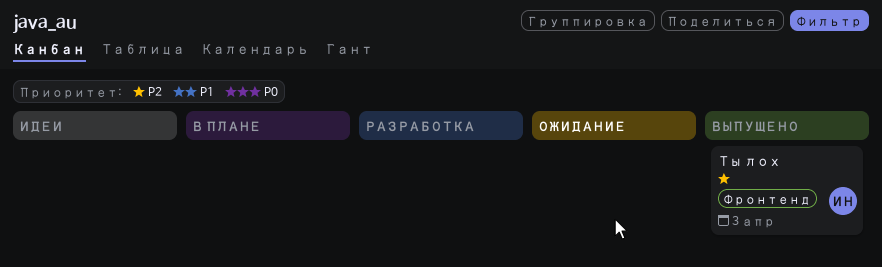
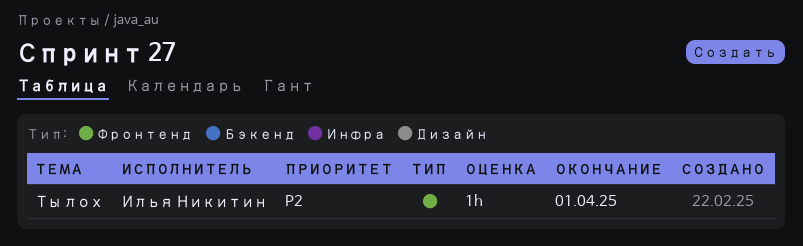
Ты лох, due: Apr 3 -> Apr 1

